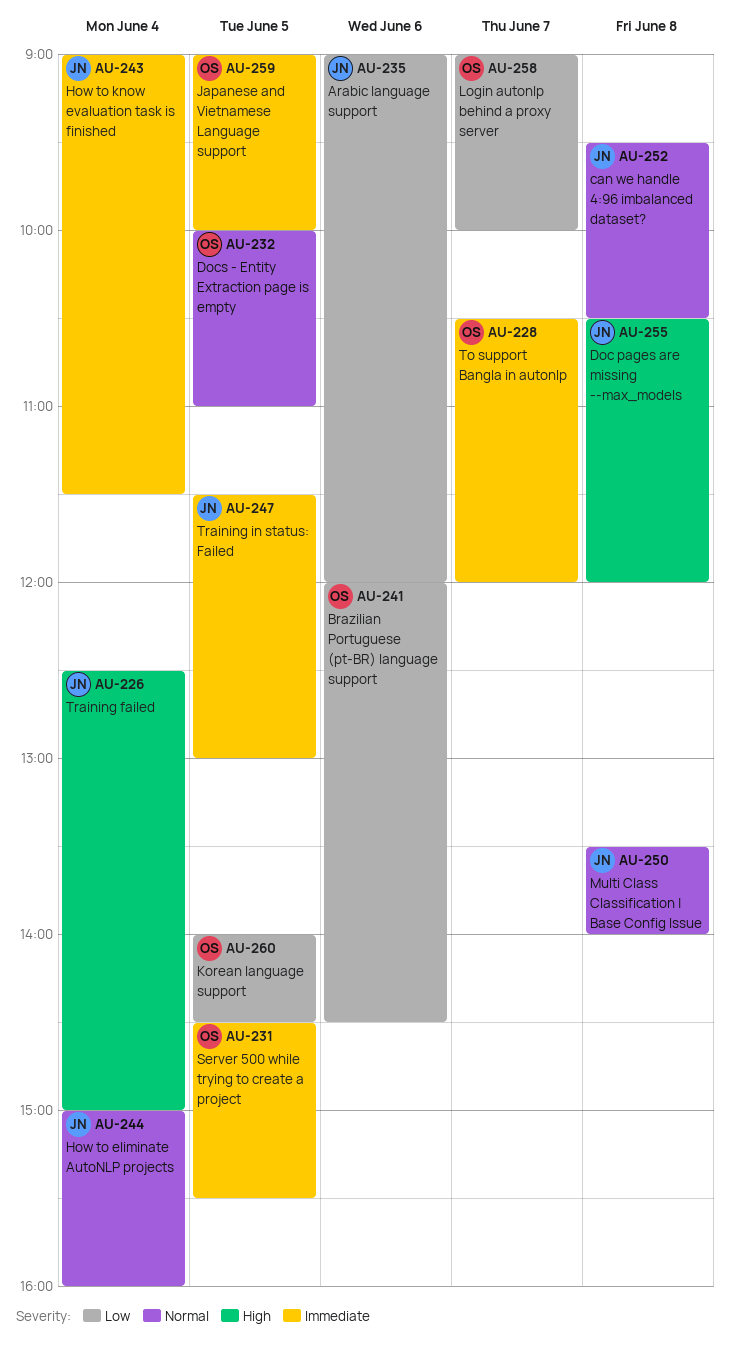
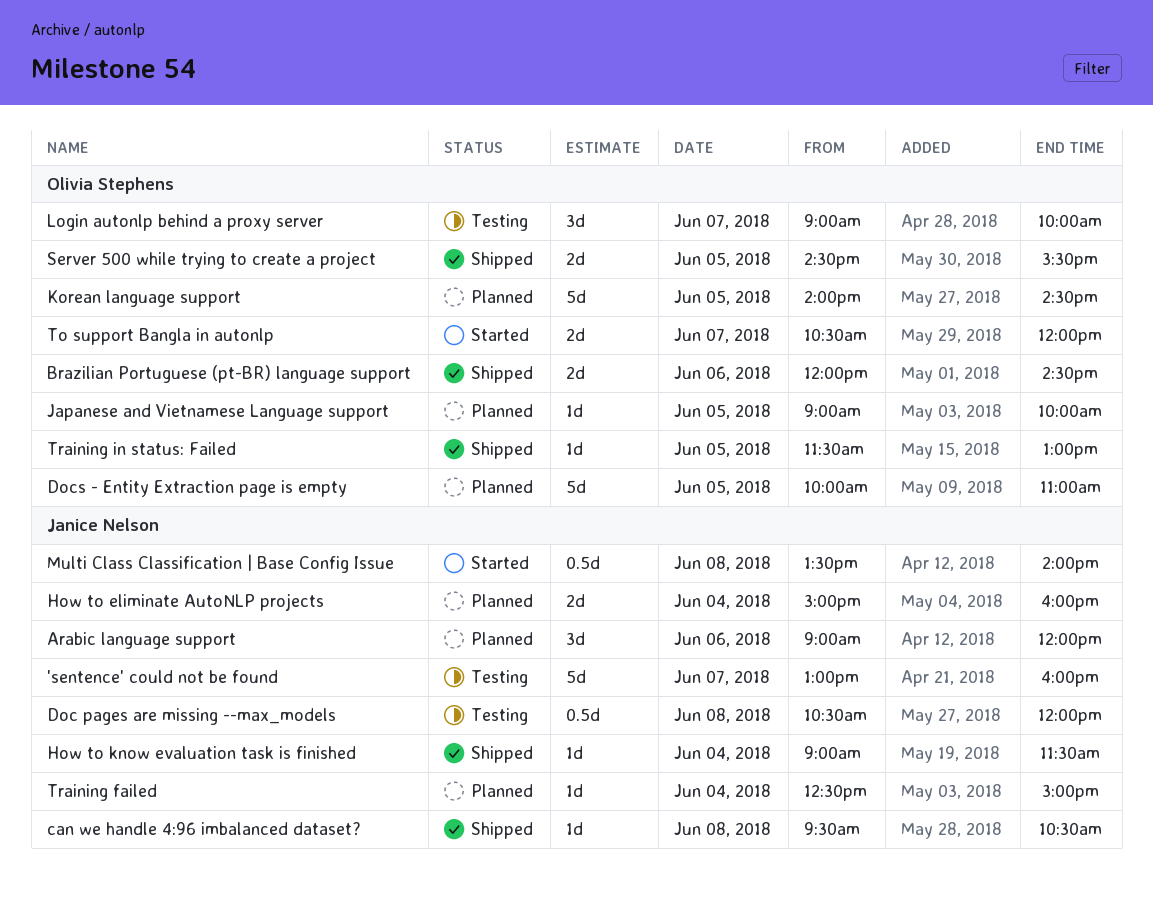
'sentence' could not be found: none -> present
Training in status: Failed, owner: Janice Nelson -> Olivia Stephens

